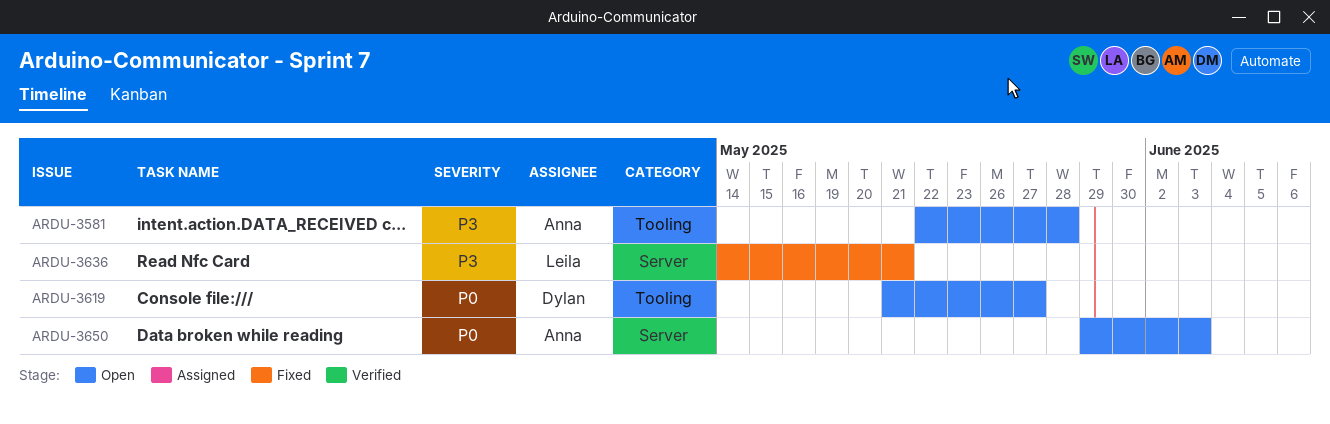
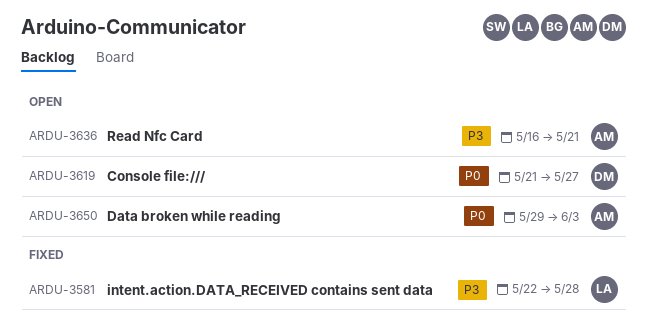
ARDU-3581, status: Open -> Fixed
ARDU-3581, owner: Anna -> Leila
ARDU-3636, status: Fixed -> Open
ARDU-3636, owner: Leila -> Anna
ARDU-3636, start: May 14 -> May 16

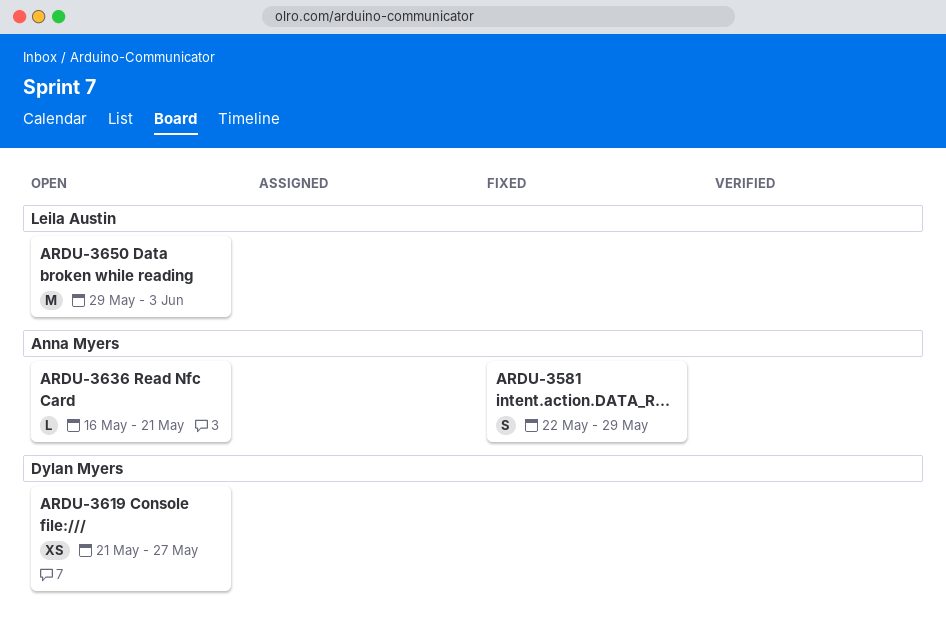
ARDU-3581, owner: Leila Austin -> Anna Myers
ARDU-3581, due: May 28 -> May 29
ARDU-3650, owner: Anna Myers -> Leila Austin

